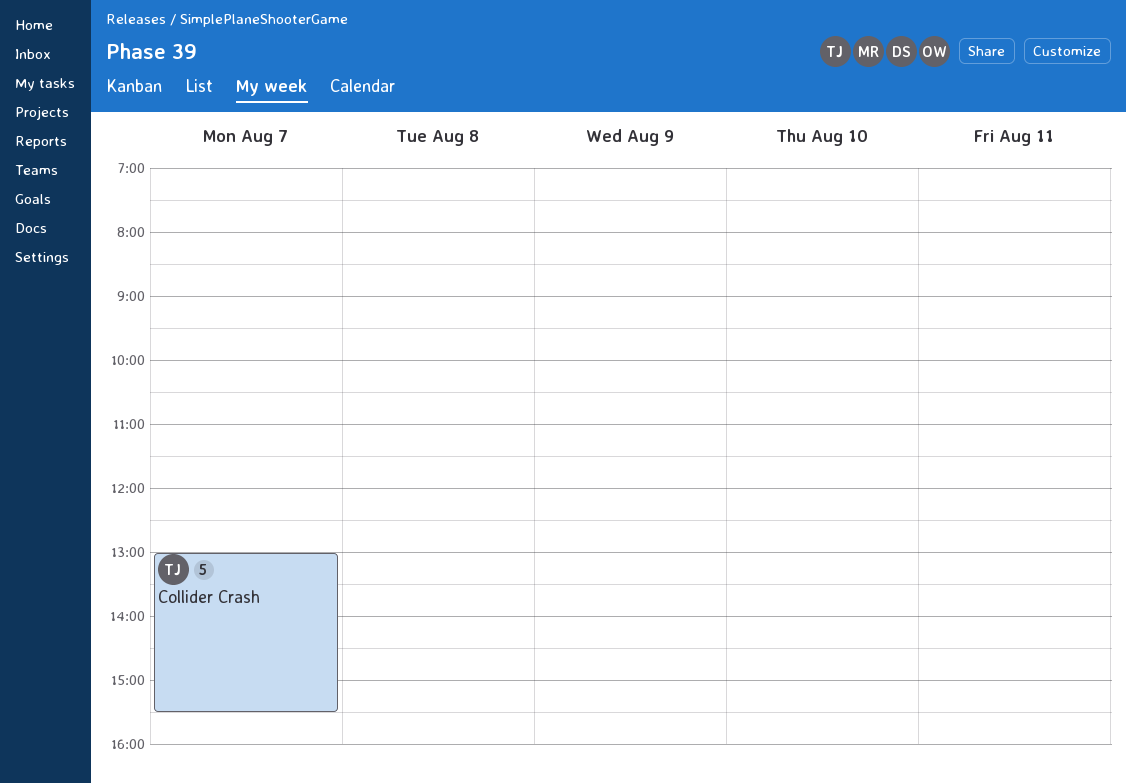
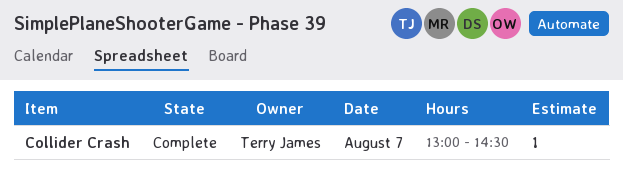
Collider Crash, estimate: 5 -> 1
Collider Crash, ends: 15:30 -> 14:30

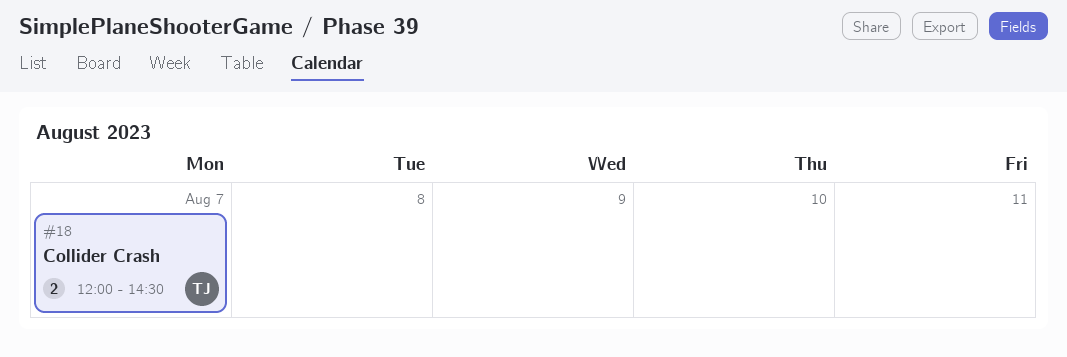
Collider Crash, estimate: 1 -> 2
Collider Crash, begins: 13:00 -> 12:00

